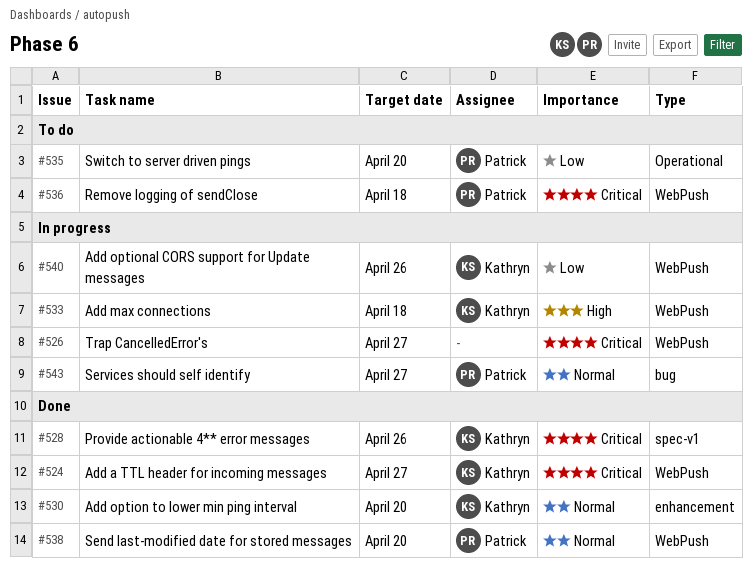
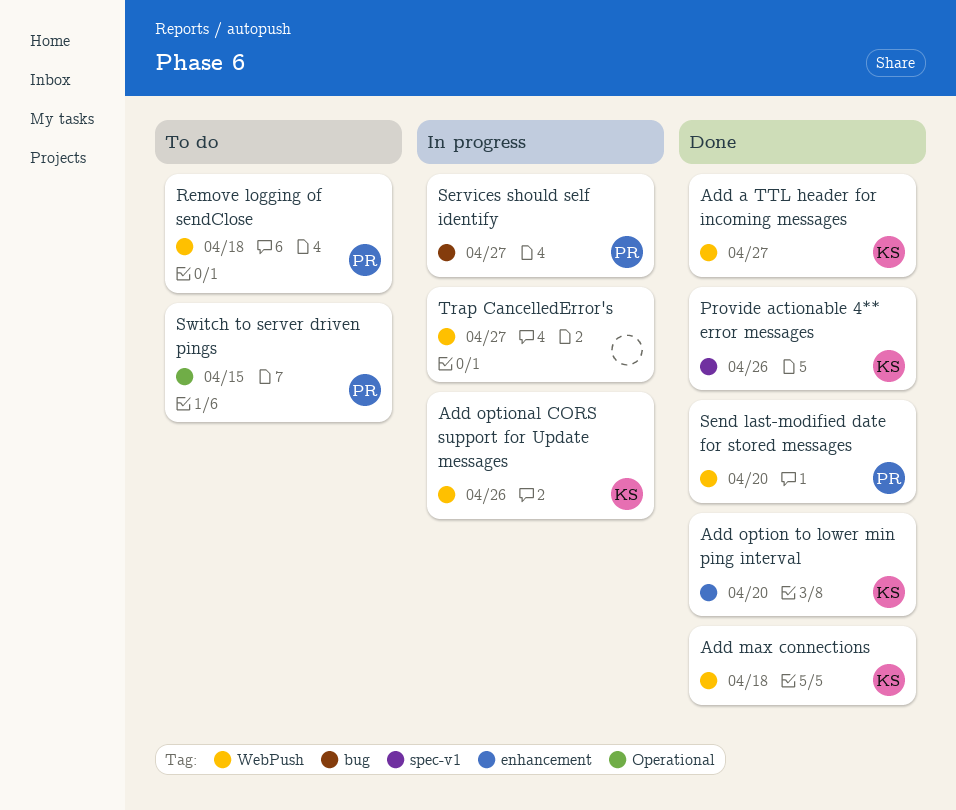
Add max connections, status: In progress -> Done
Switch to server driven pings, due: Apr 20 -> Apr 15

